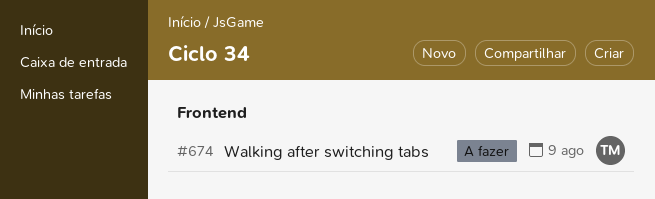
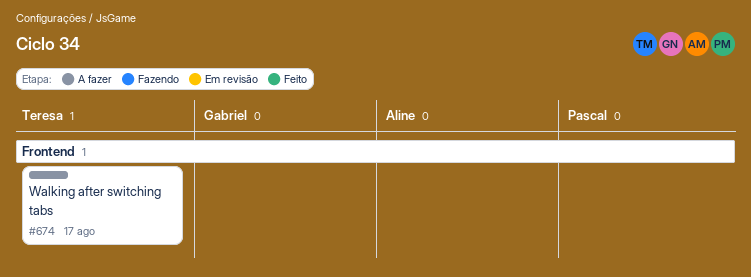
#674, due: Aug 9 -> Aug 17

